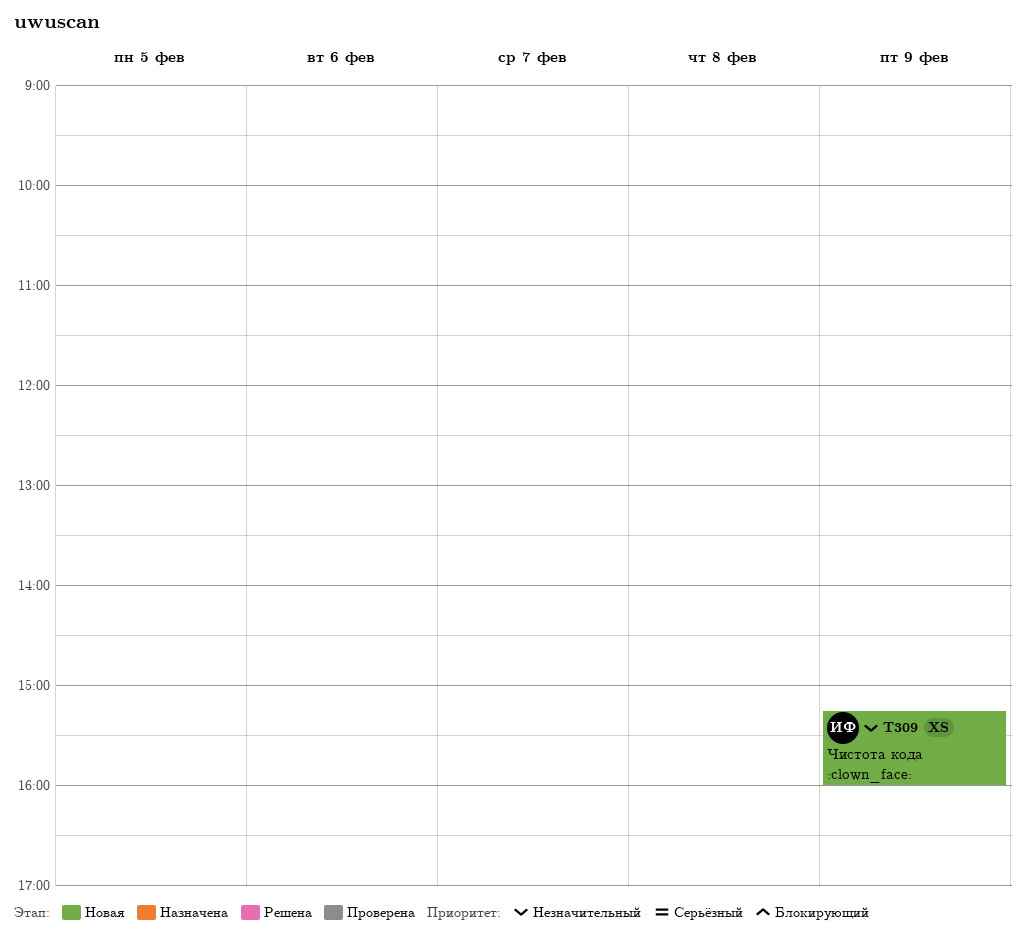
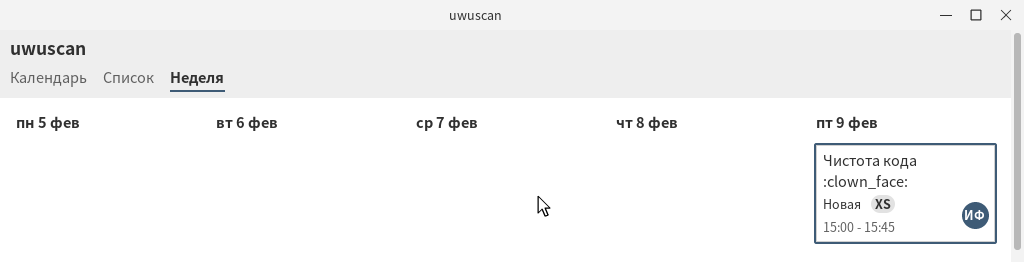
Чистота кода :clown_face:, begins: 15:15 -> 15:00
Чистота кода :clown_face:, ends: 16:00 -> 15:45

